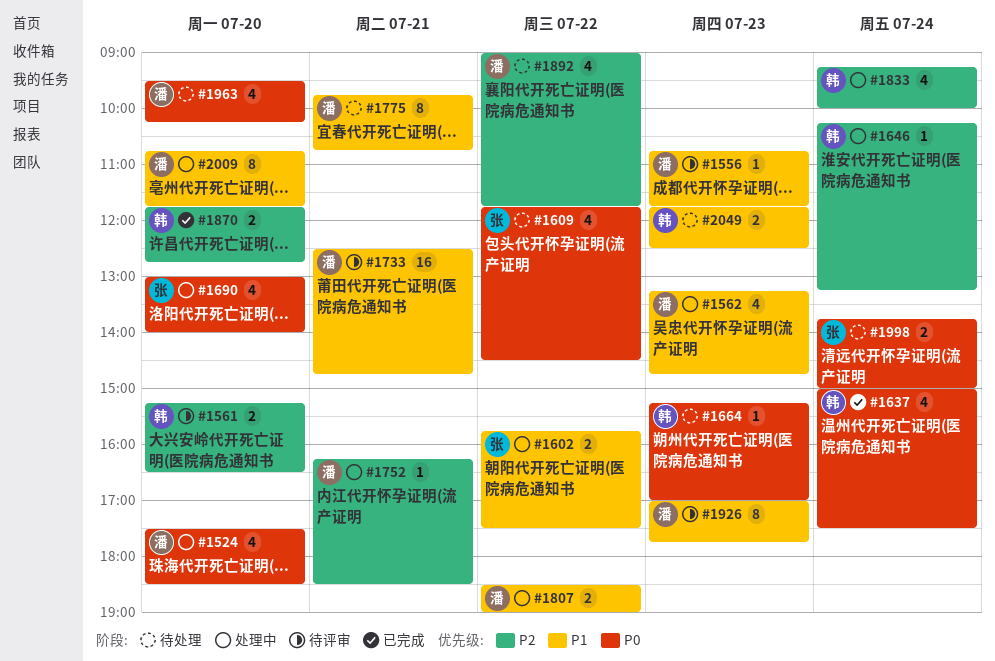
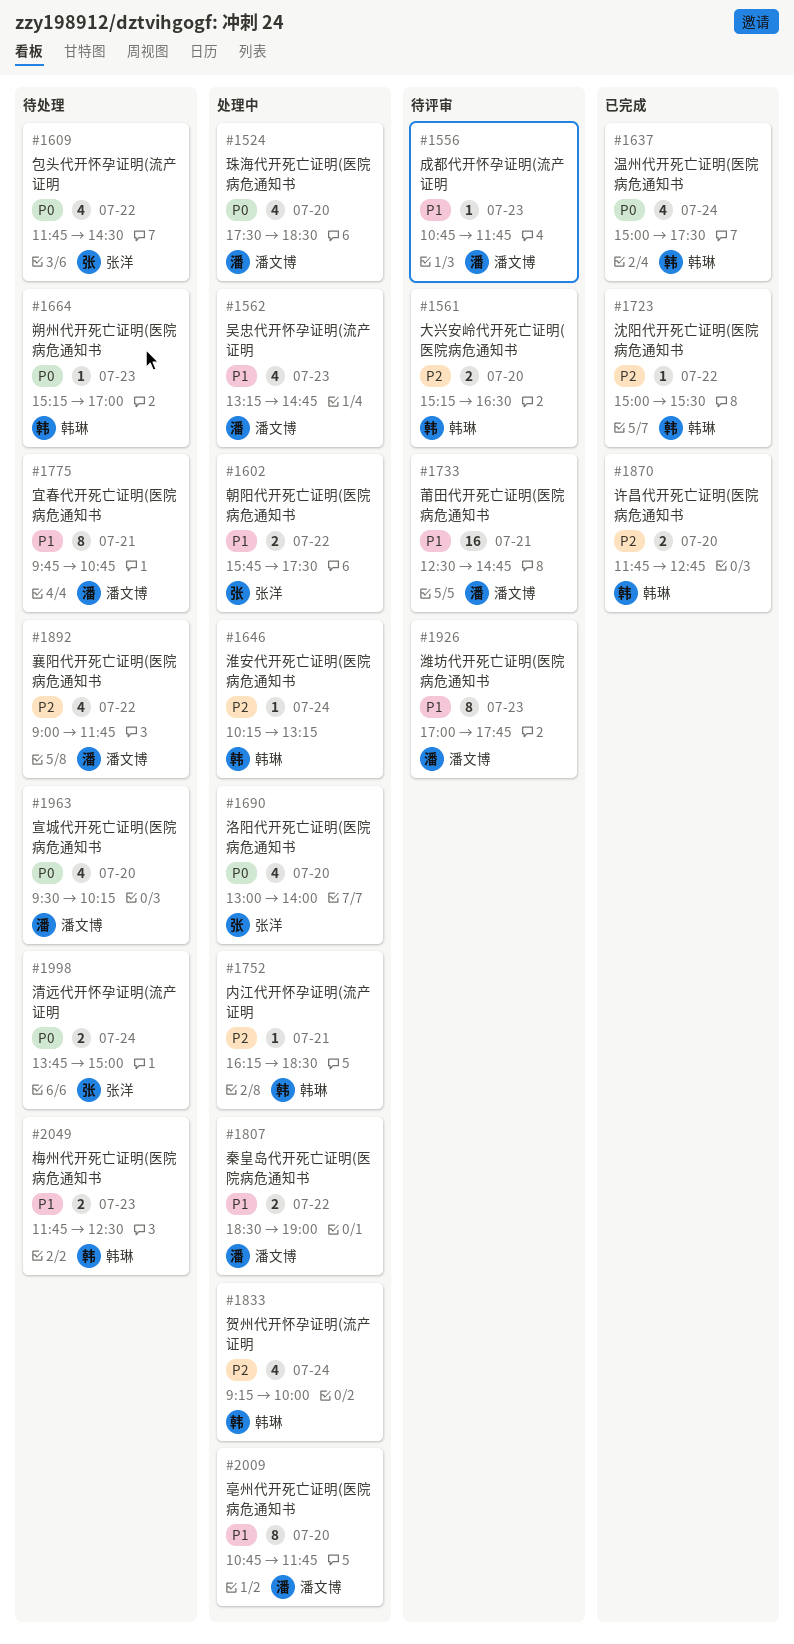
#1723: none -> present
#1752, owner: 潘文博 -> 韩琳

